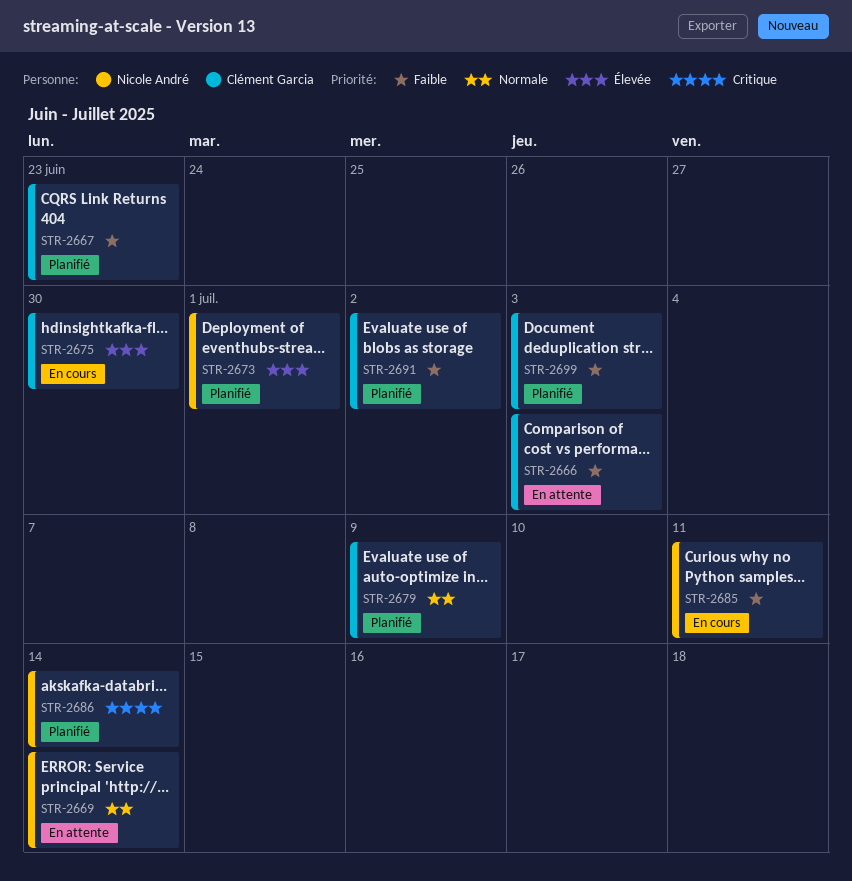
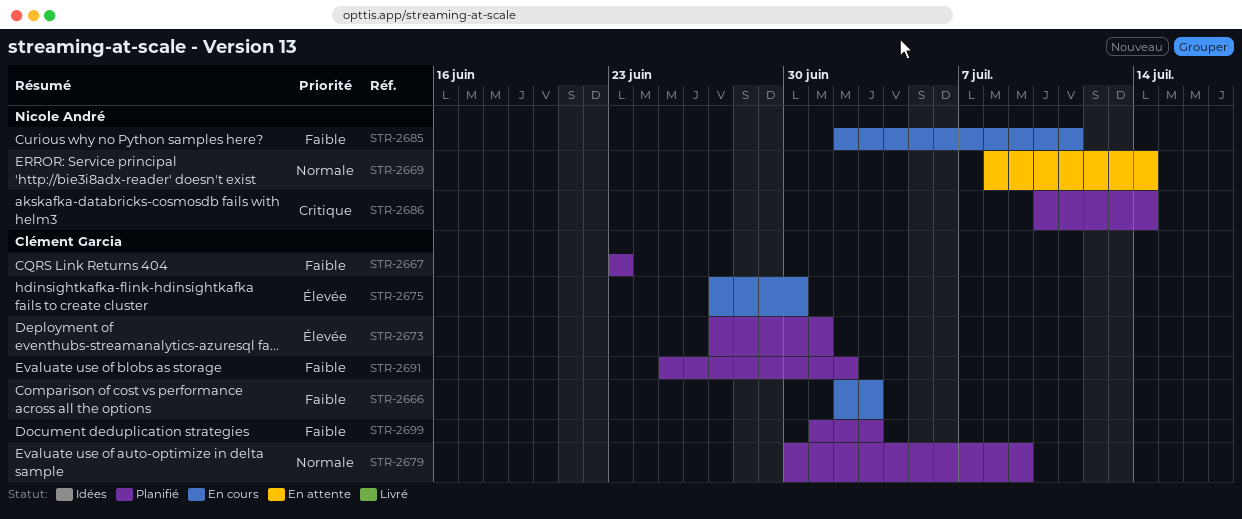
STR-2666, status: En attente -> En cours
STR-2673, owner: Nicole André -> Clément Garcia

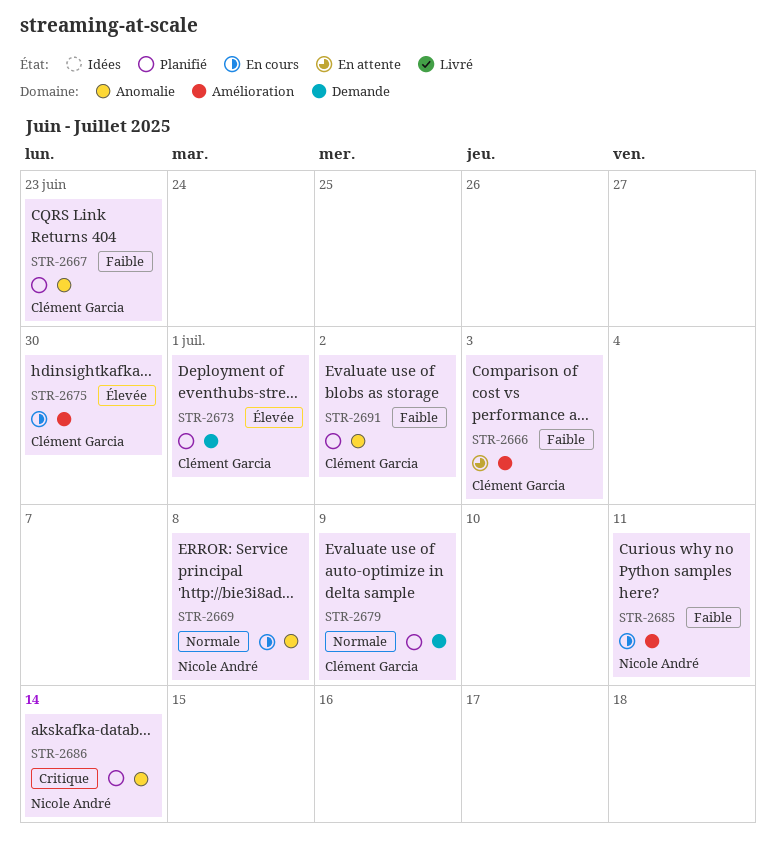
STR-2666, status: En cours -> En attente
STR-2669, status: En attente -> En cours
STR-2669, due: Jul 14 -> Jul 8
STR-2699: present -> none

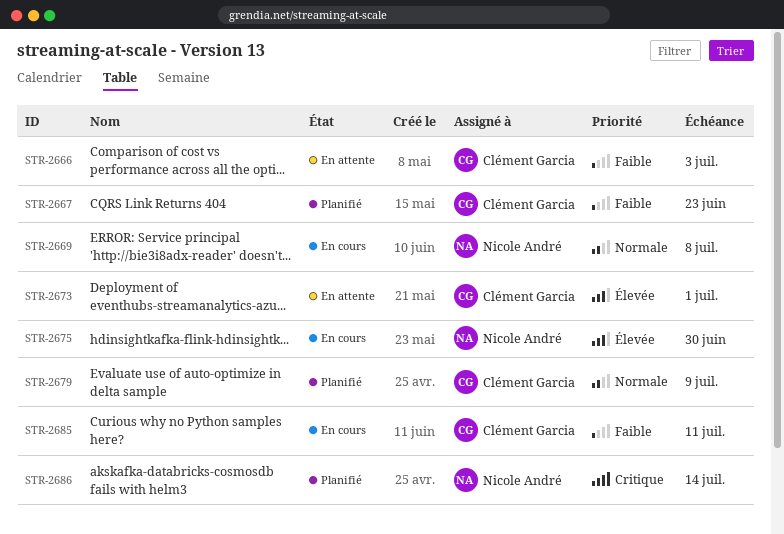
STR-2673, status: Planifié -> En attente
STR-2675, owner: Clément Garcia -> Nicole André
STR-2685, owner: Nicole André -> Clément Garcia
STR-2691: present -> none

